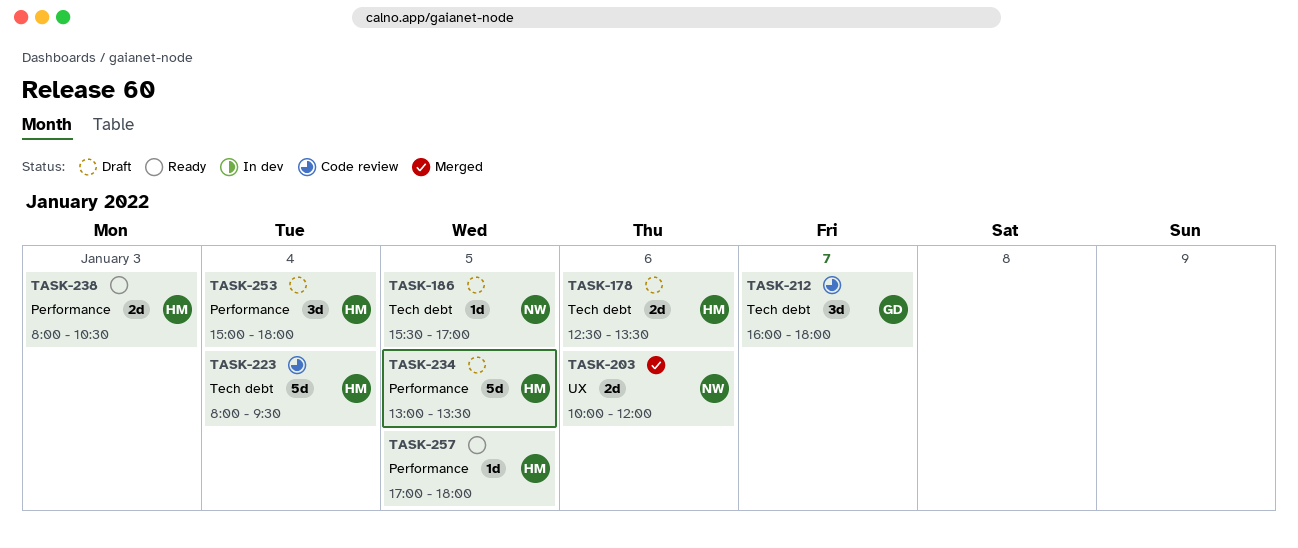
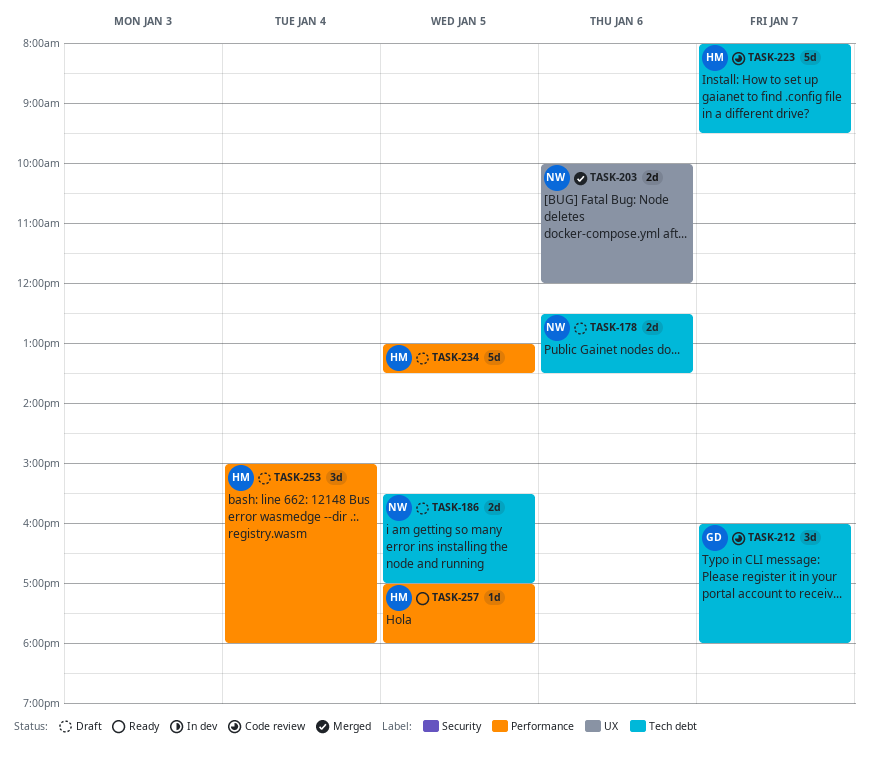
TASK-178, owner: HM -> NW
TASK-186, estimate: 1d -> 2d
TASK-223, day: Jan 4 -> Jan 7
TASK-238: present -> none

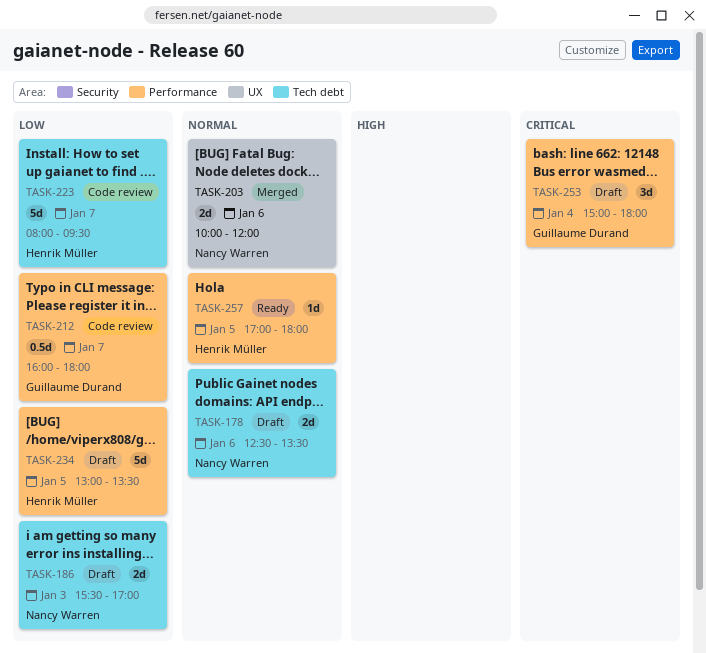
TASK-186, day: Jan 5 -> Jan 3
TASK-212, label: Tech debt -> Performance
TASK-212, estimate: 3d -> 0.5d
TASK-253, owner: Henrik Müller -> Guillaume Durand

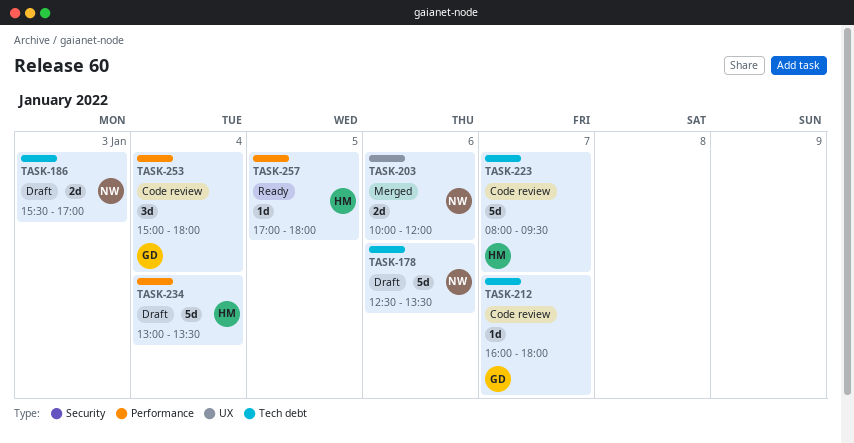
TASK-178, estimate: 2d -> 5d
TASK-212, label: Performance -> Tech debt
TASK-212, estimate: 0.5d -> 1d
TASK-234, day: Jan 5 -> Jan 4
TASK-253, status: Draft -> Code review

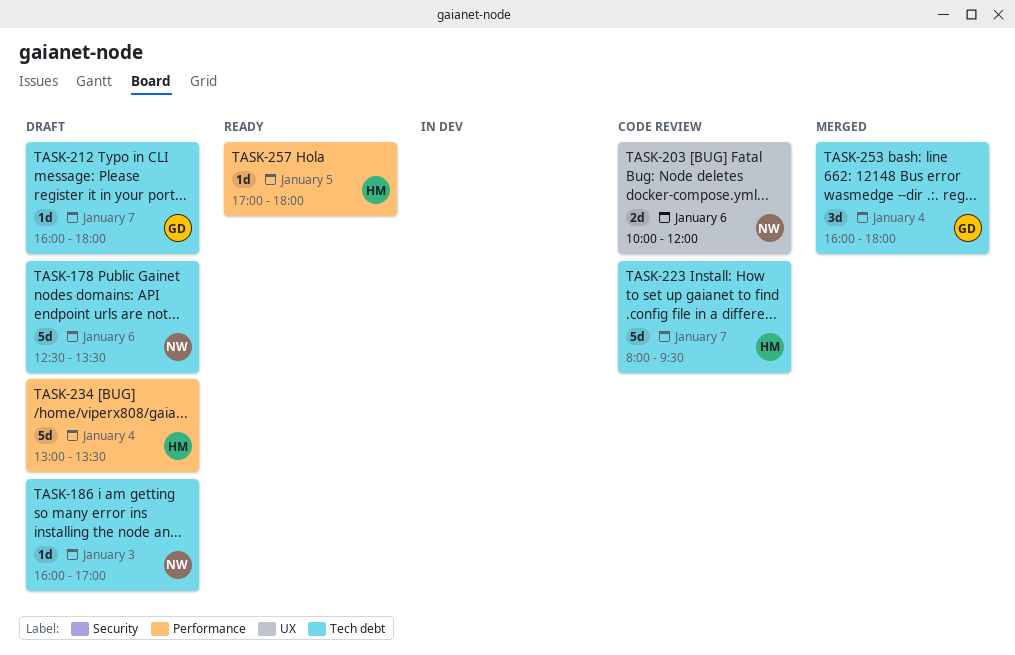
TASK-186, estimate: 2d -> 1d
TASK-186, begins: 15:30 -> 16:00
TASK-203, status: Merged -> Code review
TASK-212, status: Code review -> Draft
TASK-253, status: Code review -> Merged
TASK-253, label: Performance -> Tech debt
TASK-253, begins: 15:00 -> 16:00

